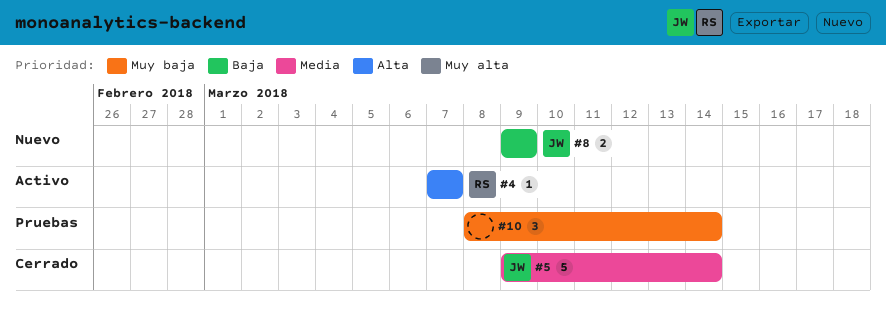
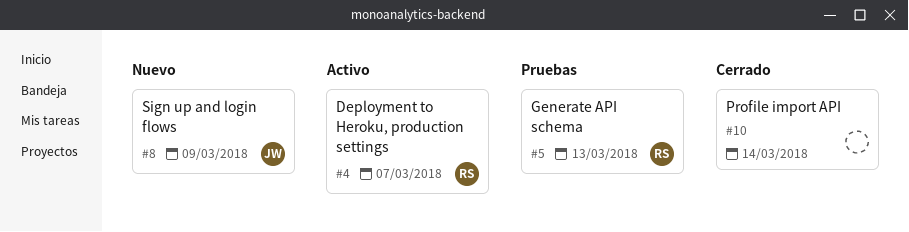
#5, status: Cerrado -> Pruebas
#5, owner: JW -> RS
#5, due: Mar 14 -> Mar 13
#10, status: Pruebas -> Cerrado

